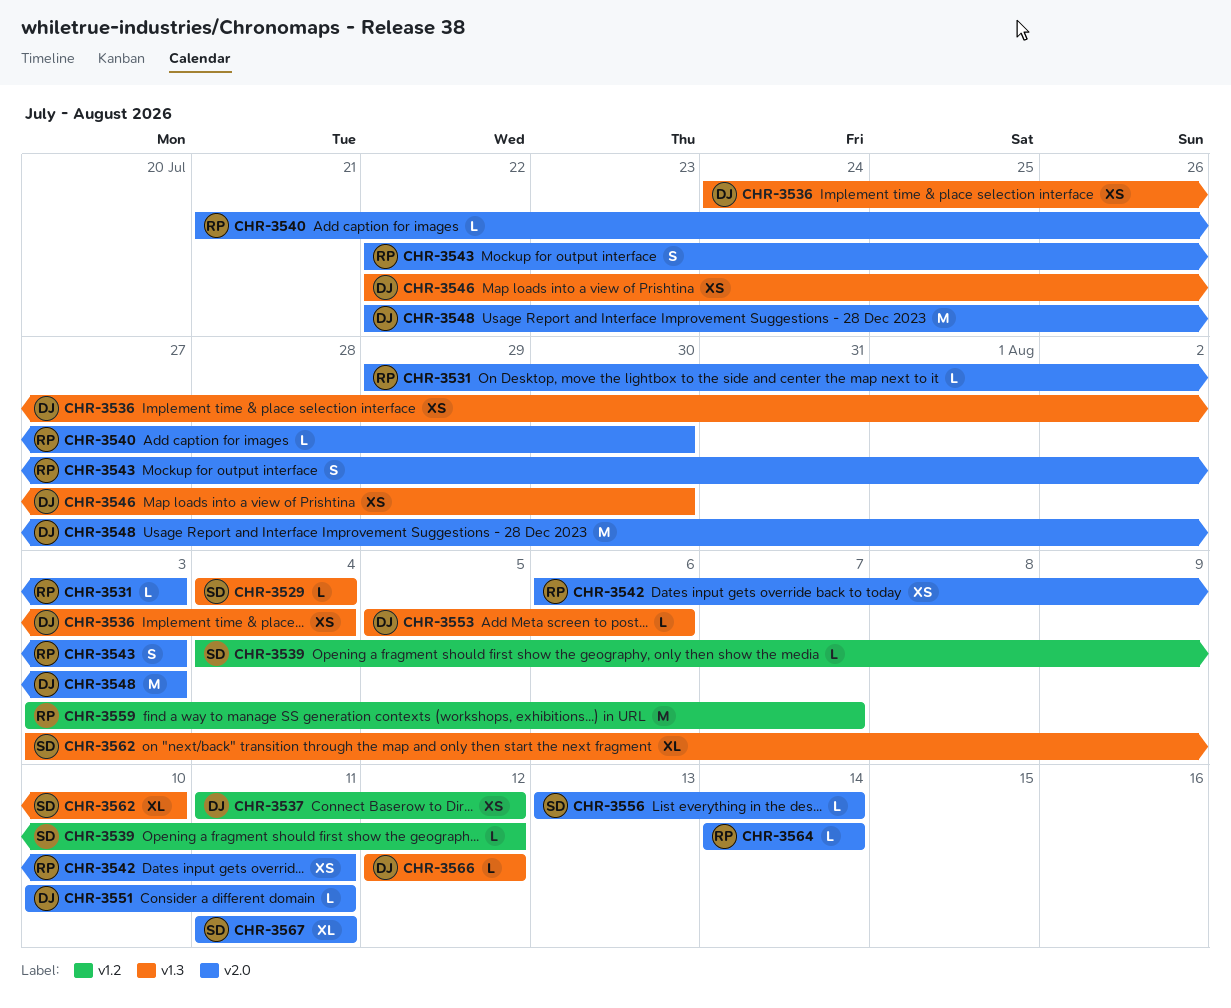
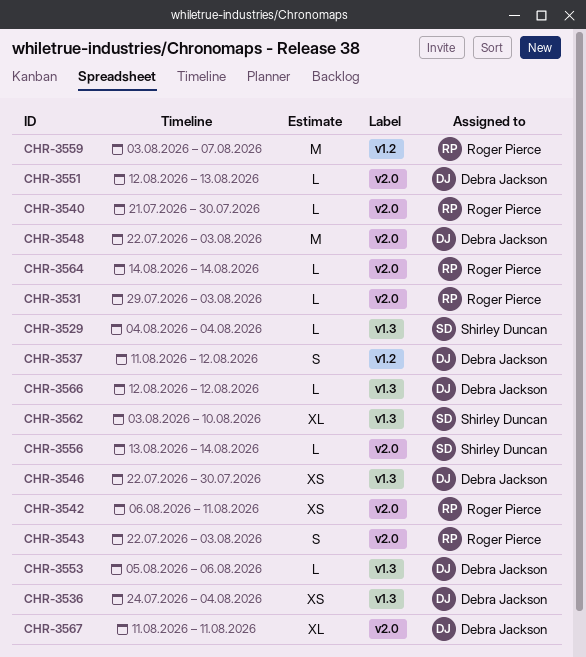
CHR-3537, estimate: XS -> S
CHR-3539: present -> none
CHR-3551, start: Aug 10 -> Aug 12
CHR-3551, due: Aug 11 -> Aug 13
CHR-3567, owner: Shirley Duncan -> Debra Jackson

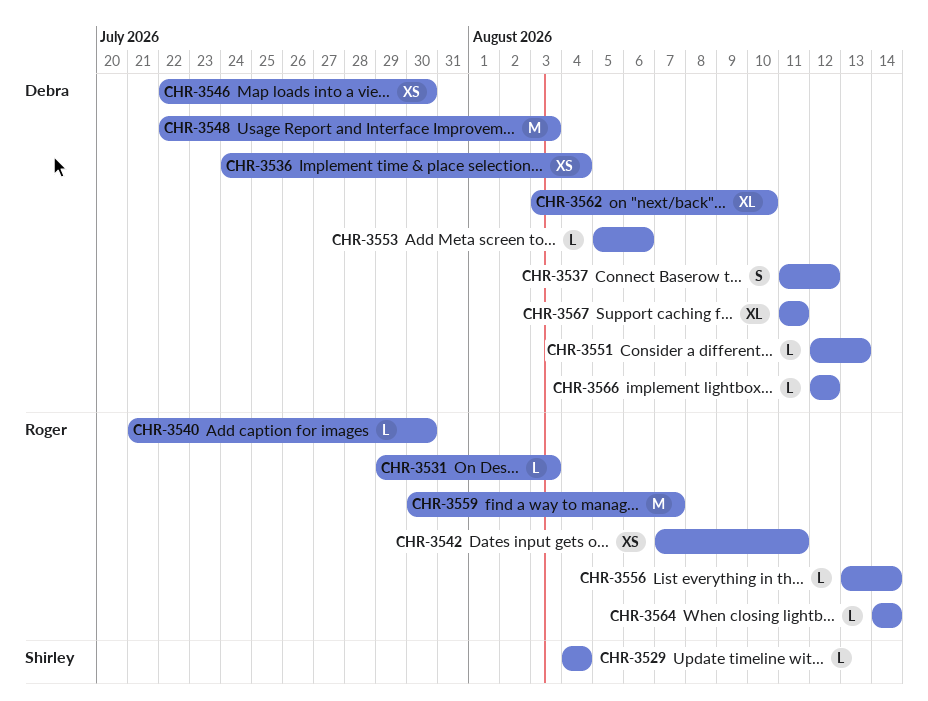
CHR-3542, start: Aug 6 -> Aug 7
CHR-3543: present -> none
CHR-3556, owner: Shirley Duncan -> Roger Pierce
CHR-3559, start: Aug 3 -> Jul 30
CHR-3562, owner: Shirley Duncan -> Debra Jackson

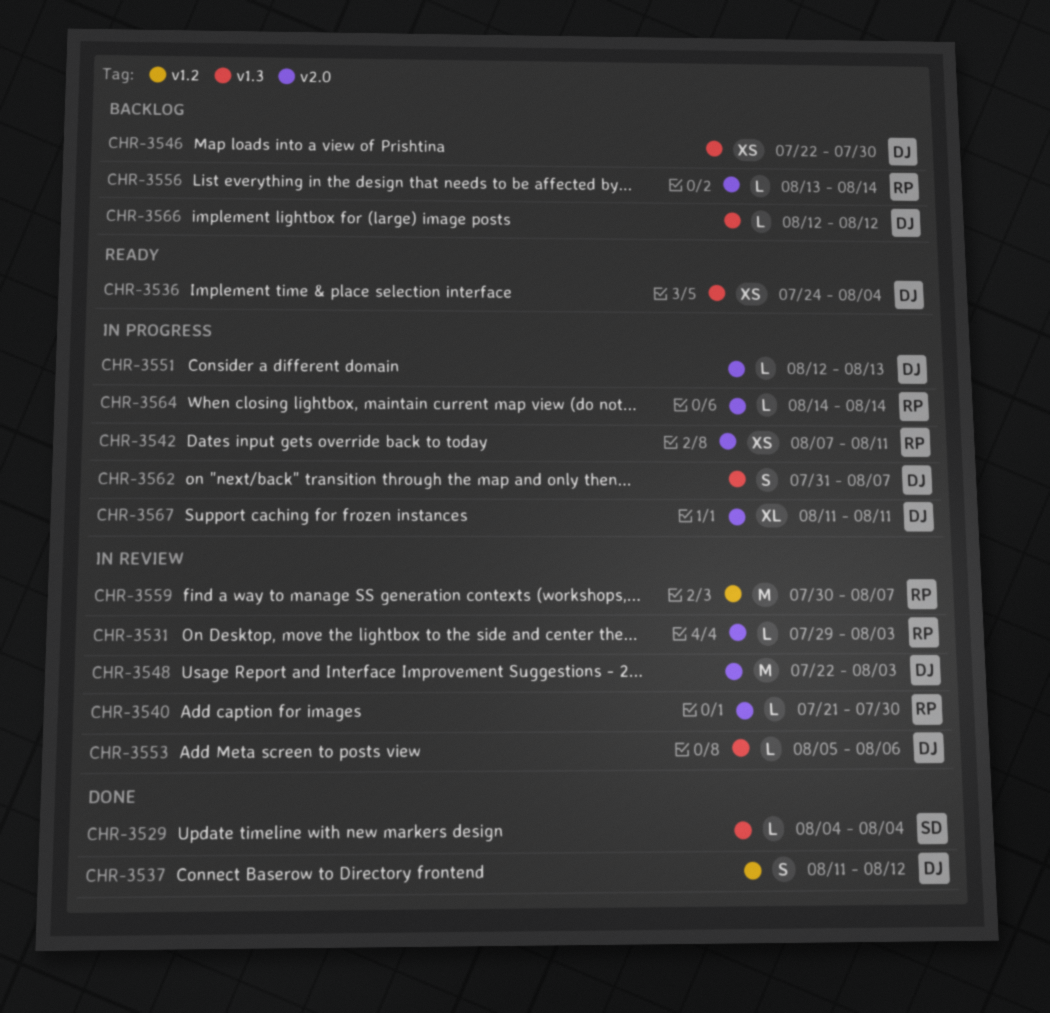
CHR-3562, estimate: XL -> S
CHR-3562, start: Aug 3 -> Jul 31
CHR-3562, due: Aug 10 -> Aug 7

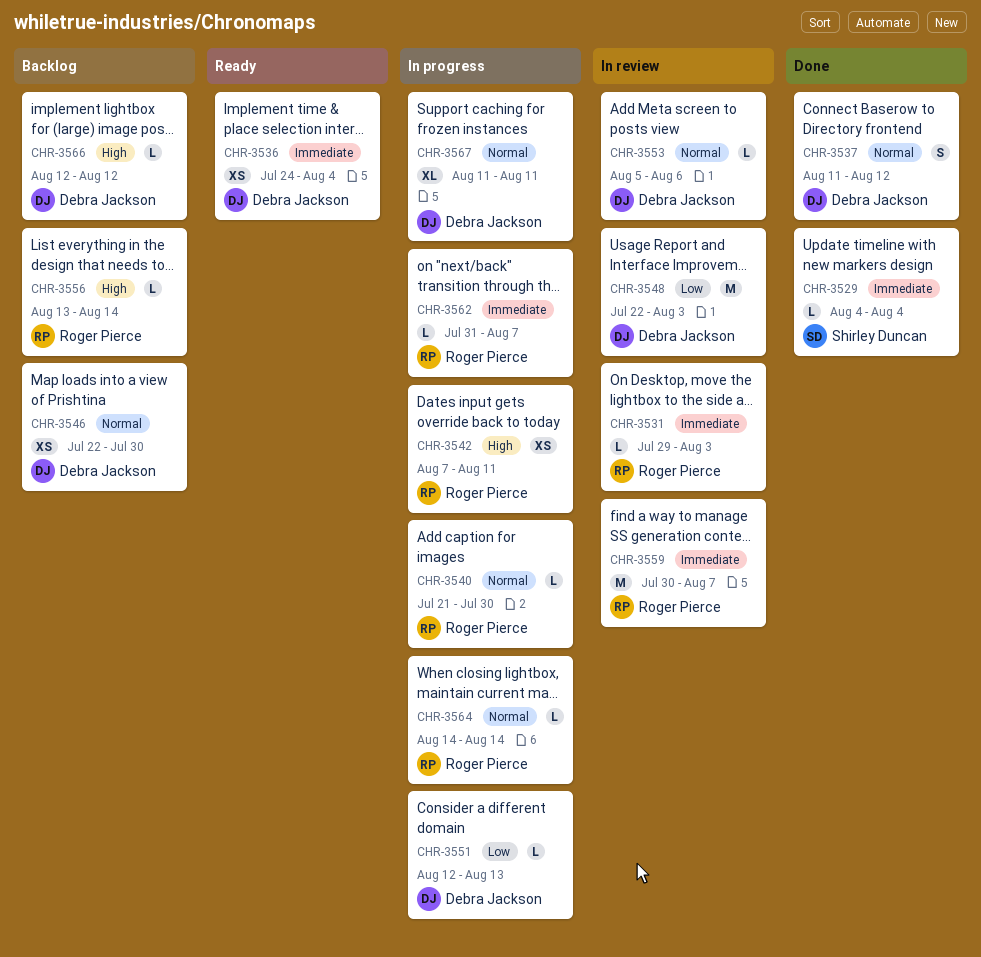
CHR-3540, status: In review -> In progress
CHR-3562, owner: Debra Jackson -> Roger Pierce
CHR-3562, estimate: S -> L

